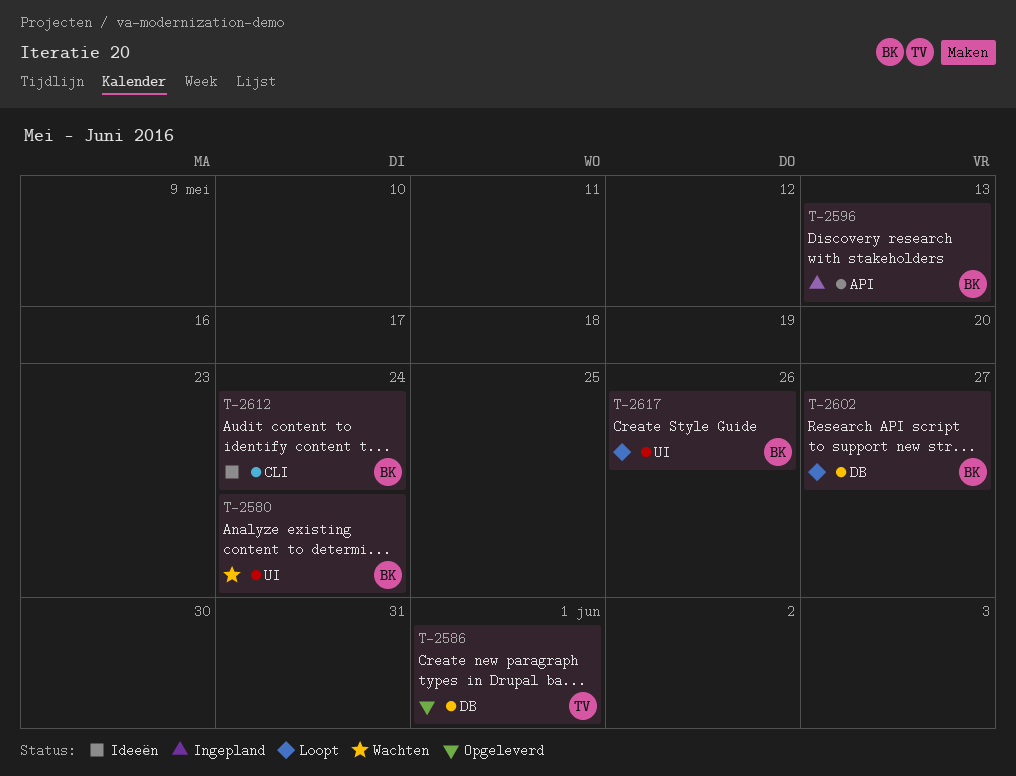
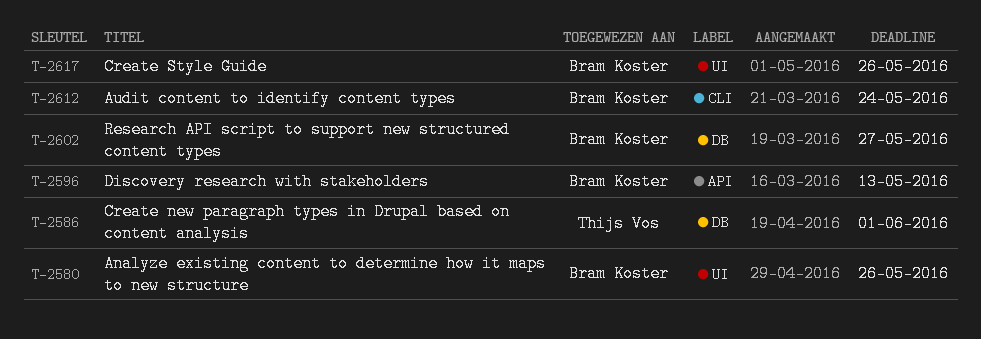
T-2580, due: May 24 -> May 26

